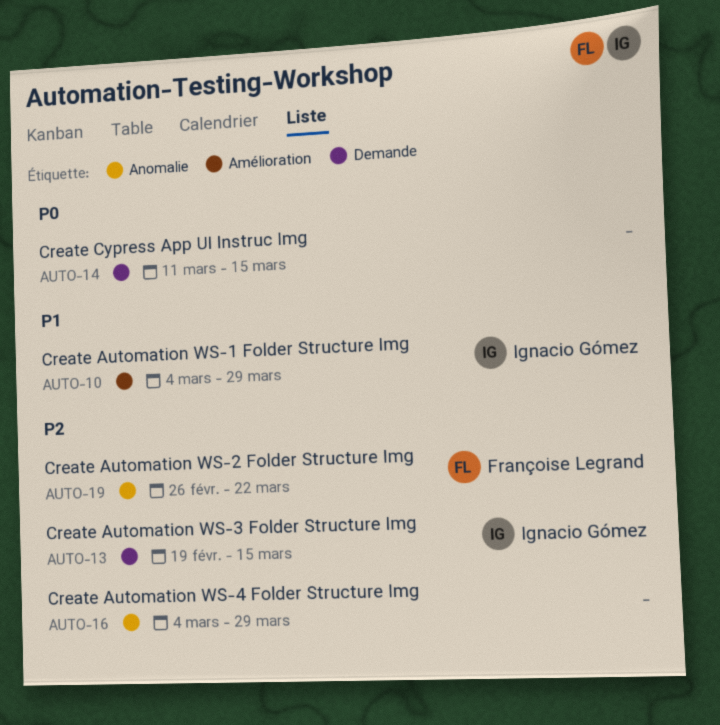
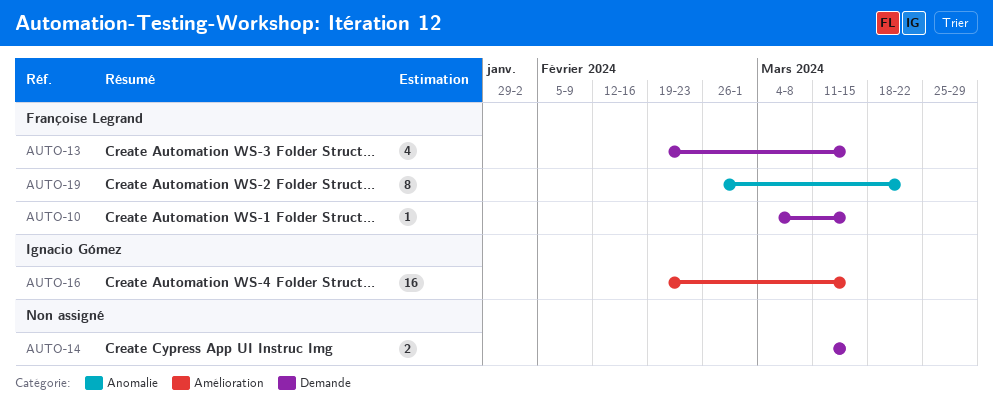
AUTO-10, owner: Ignacio Gómez -> Françoise Legrand
AUTO-10, label: Amélioration -> Demande
AUTO-10, due: Mar 29 -> Mar 15
AUTO-13, owner: Ignacio Gómez -> Françoise Legrand
AUTO-16, owner: none -> Ignacio Gómez
AUTO-16, label: Anomalie -> Amélioration
AUTO-16, start: Mar 4 -> Feb 19
AUTO-16, due: Mar 29 -> Mar 15

